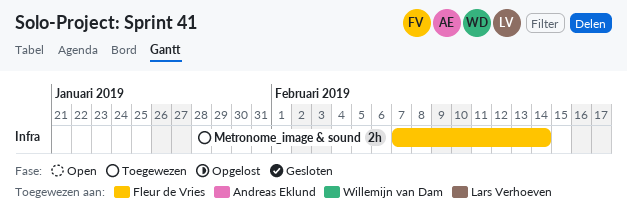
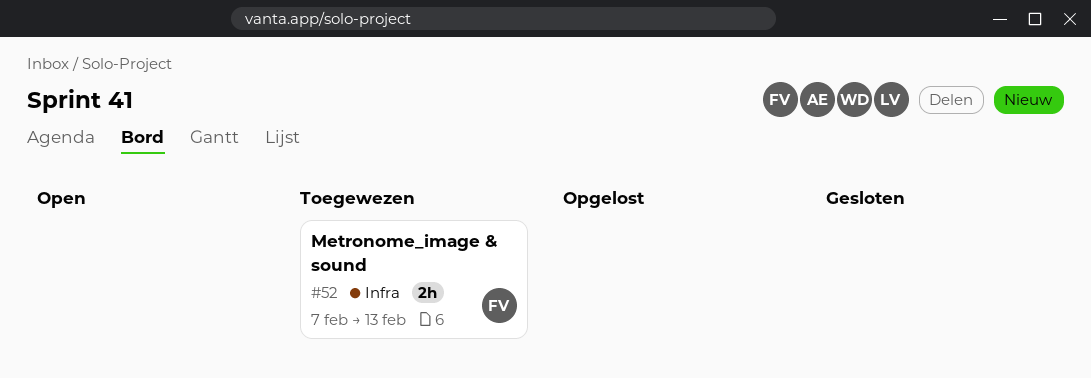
Metronome_image & sound, due: Feb 14 -> Feb 13

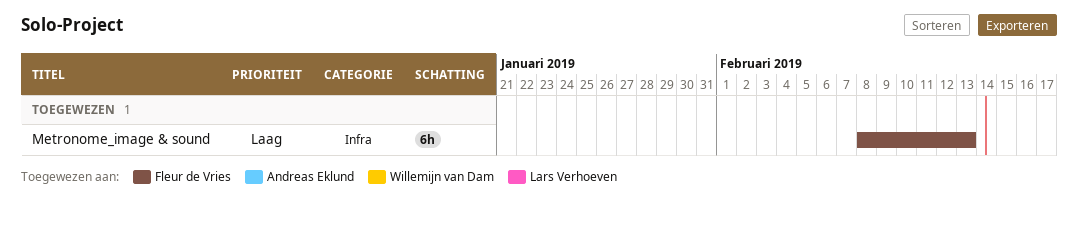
Metronome_image & sound, estimate: 2h -> 6h
Metronome_image & sound, start: Feb 7 -> Feb 8

